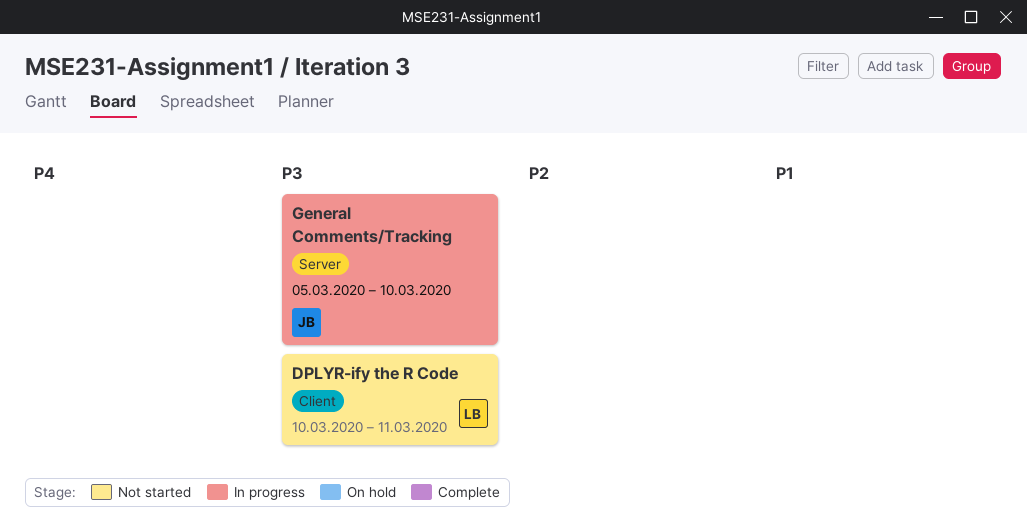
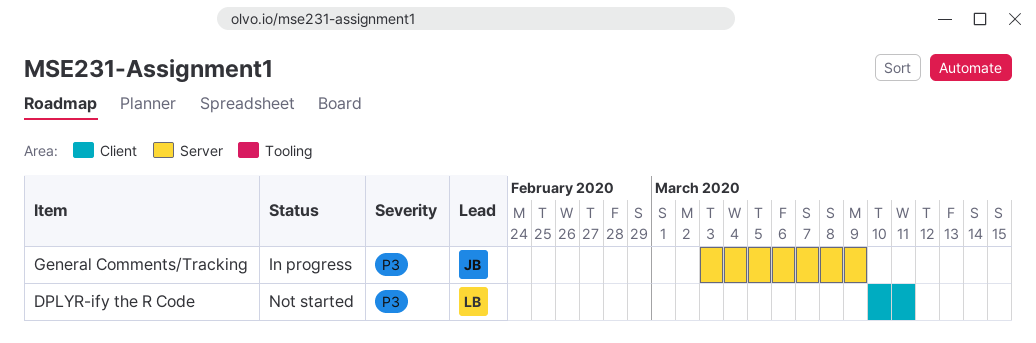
General Comments/Tracking, start: Mar 5 -> Mar 3
General Comments/Tracking, due: Mar 10 -> Mar 9

